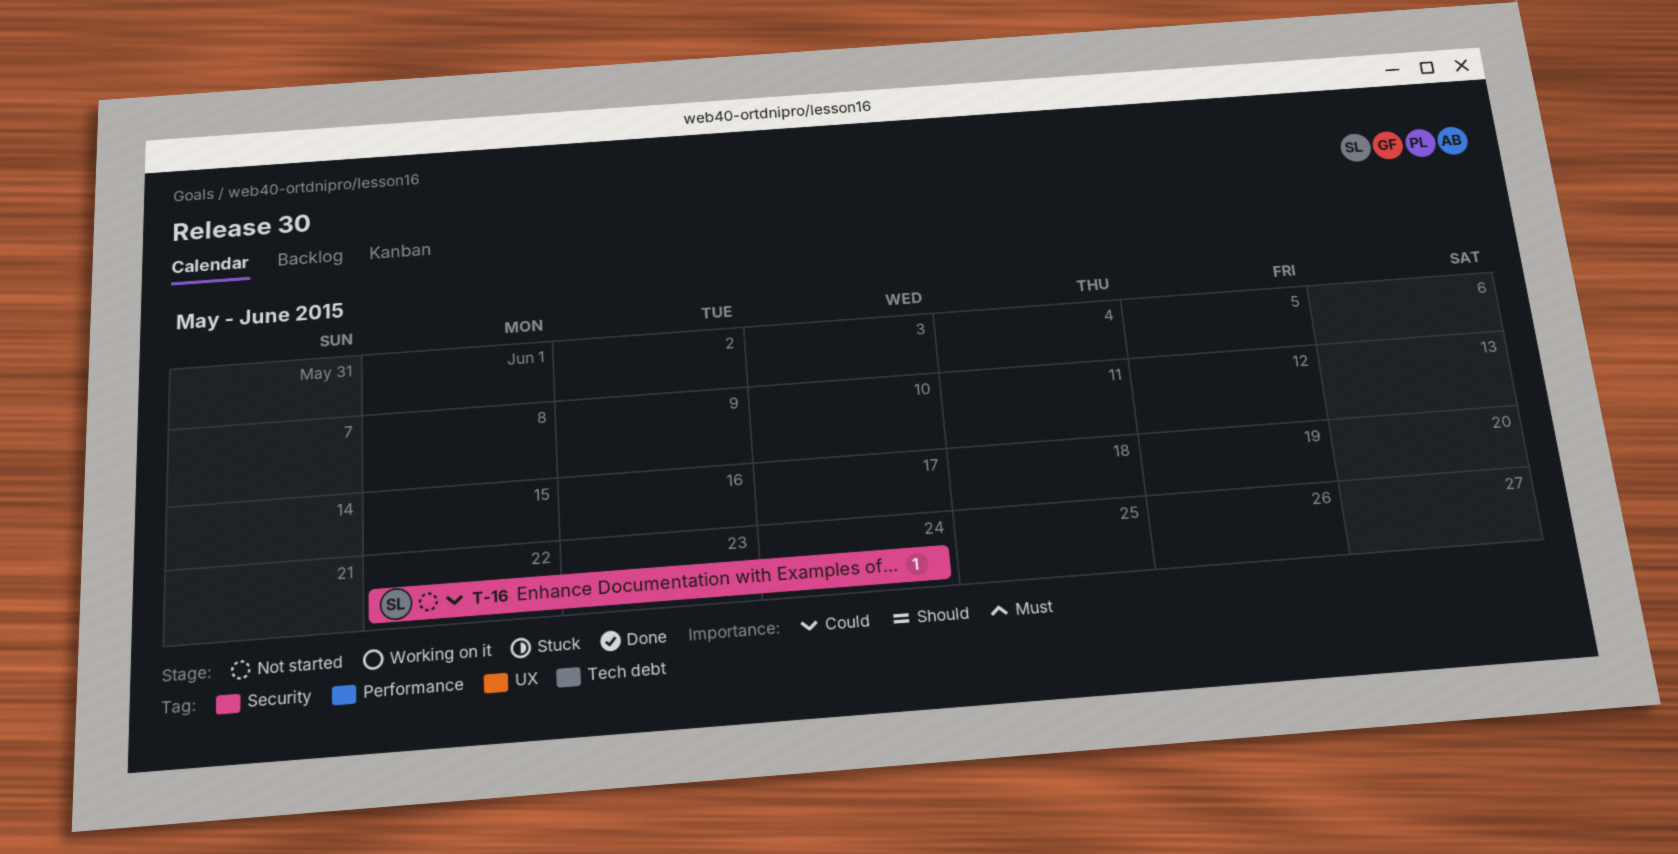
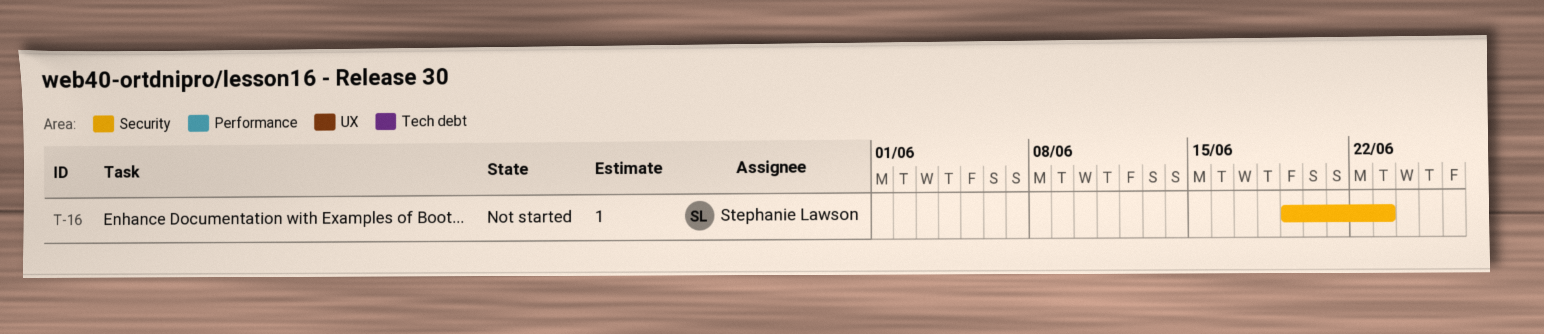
T-16, start: Jun 22 -> Jun 19
T-16, due: Jun 24 -> Jun 23

